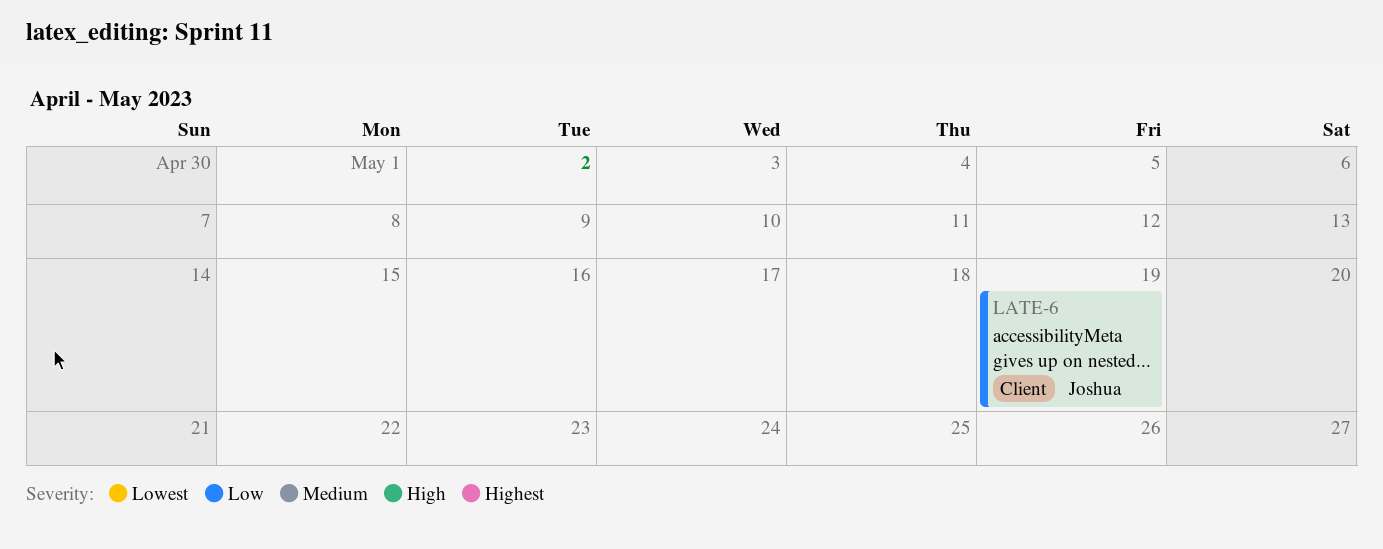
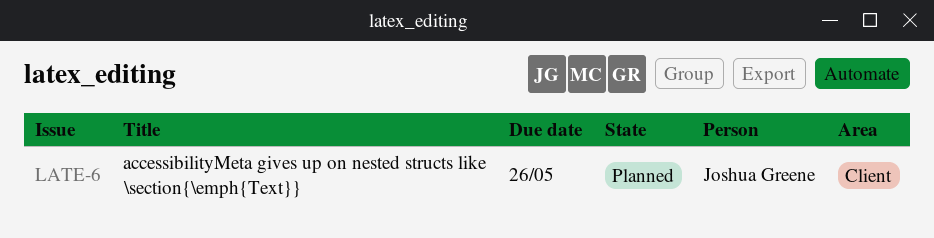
LATE-6, due: May 19 -> May 26

